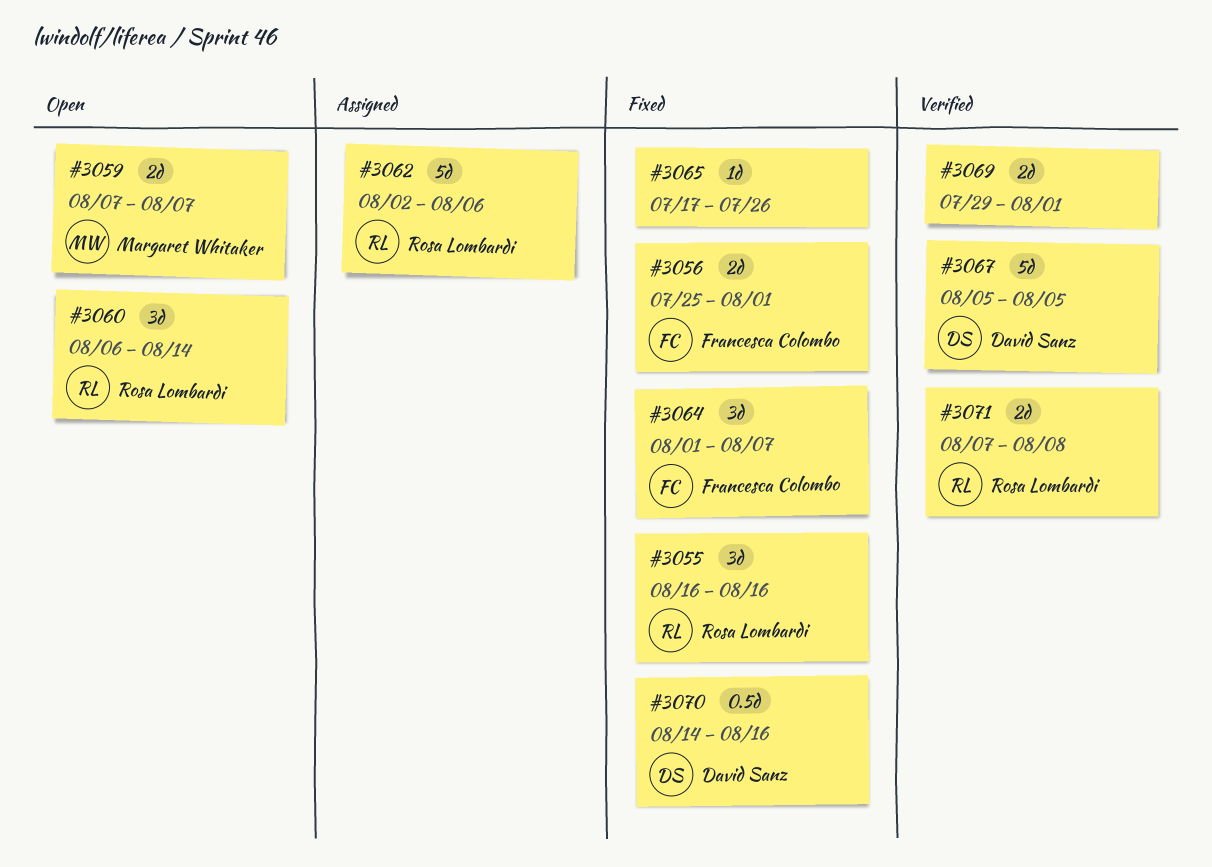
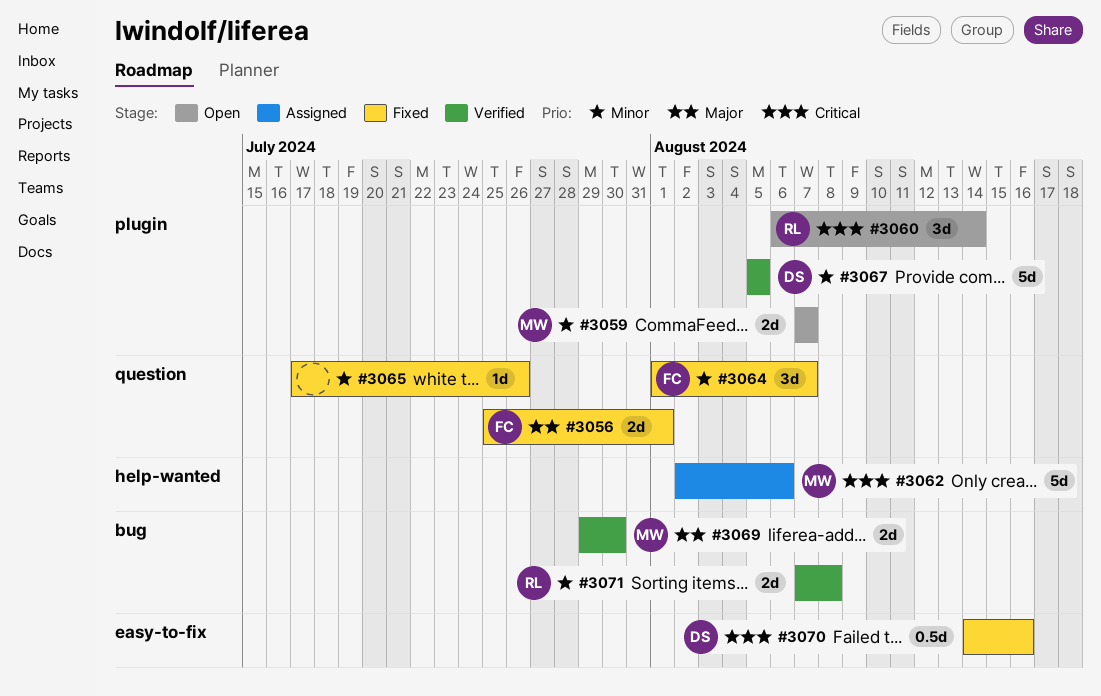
#3055: present -> none
#3062, owner: Rosa Lombardi -> Margaret Whitaker
#3069, owner: none -> Margaret Whitaker
#3069, due: Aug 1 -> Jul 30

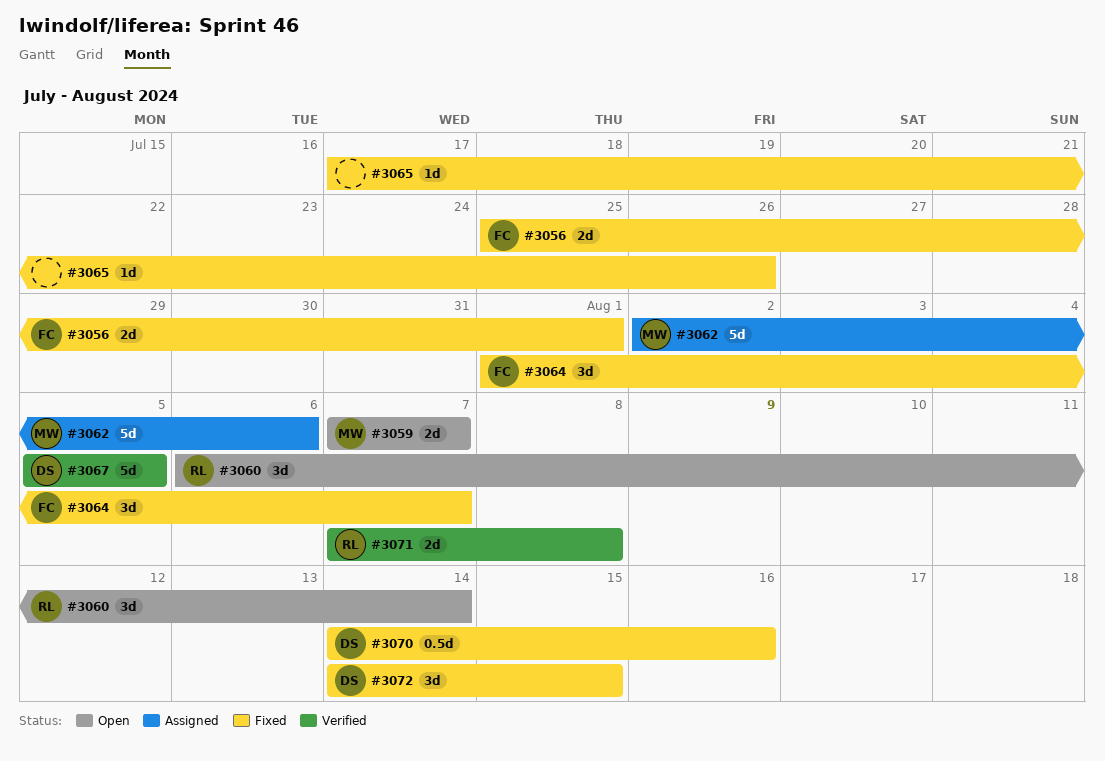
#3069: present -> none
#3072: none -> present

